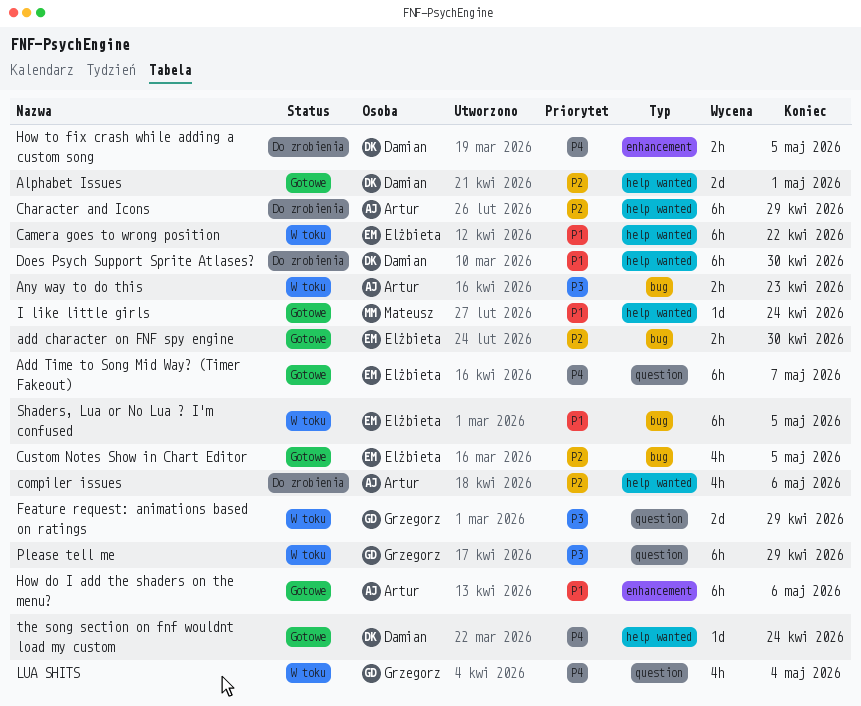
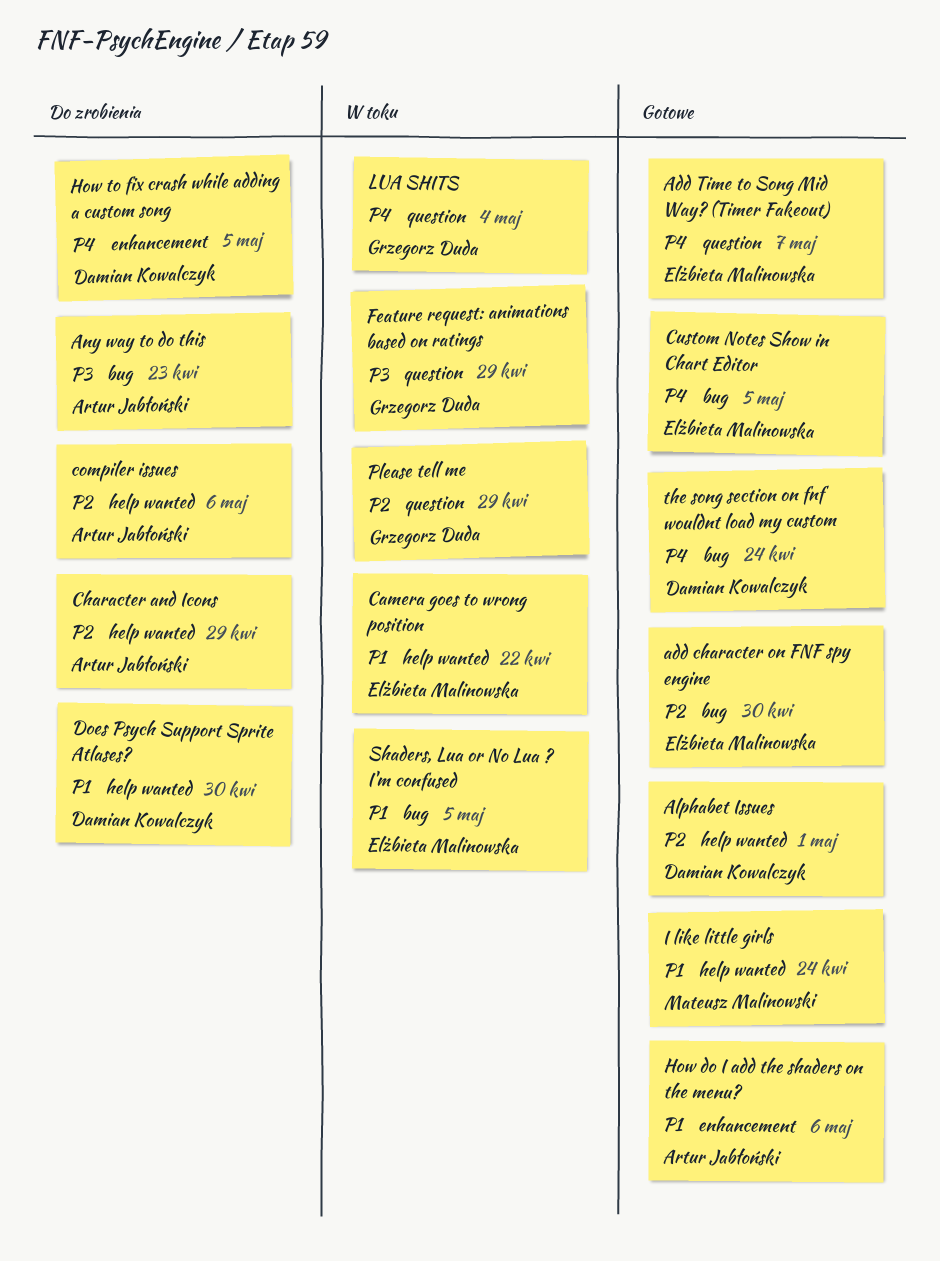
Any way to do this, status: W toku -> Do zrobienia
Custom Notes Show in Chart Editor, priority: P2 -> P4
Please tell me, priority: P3 -> P2
the song section on fnf wouldnt load my custom, label: help wanted -> bug

